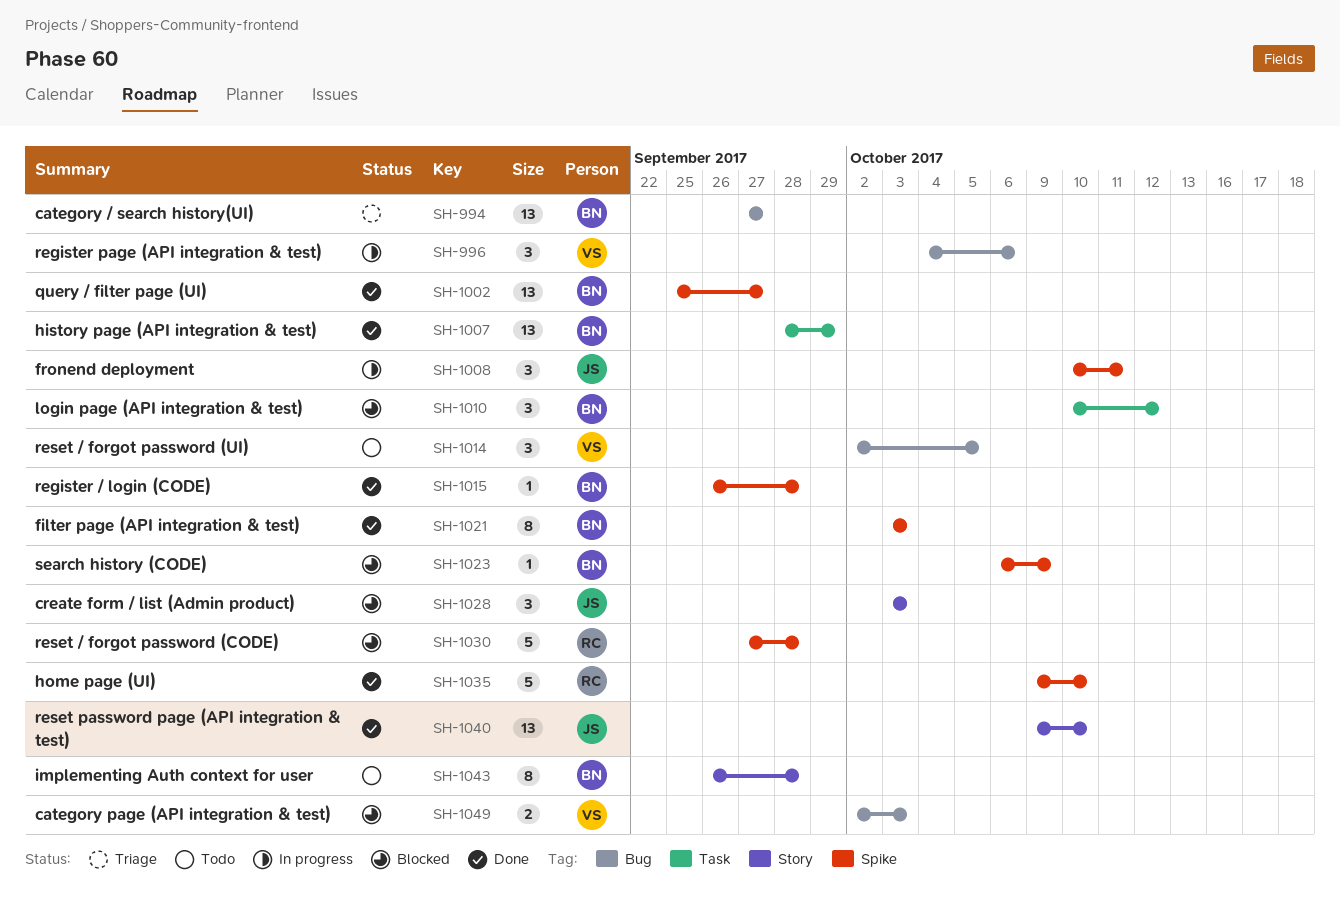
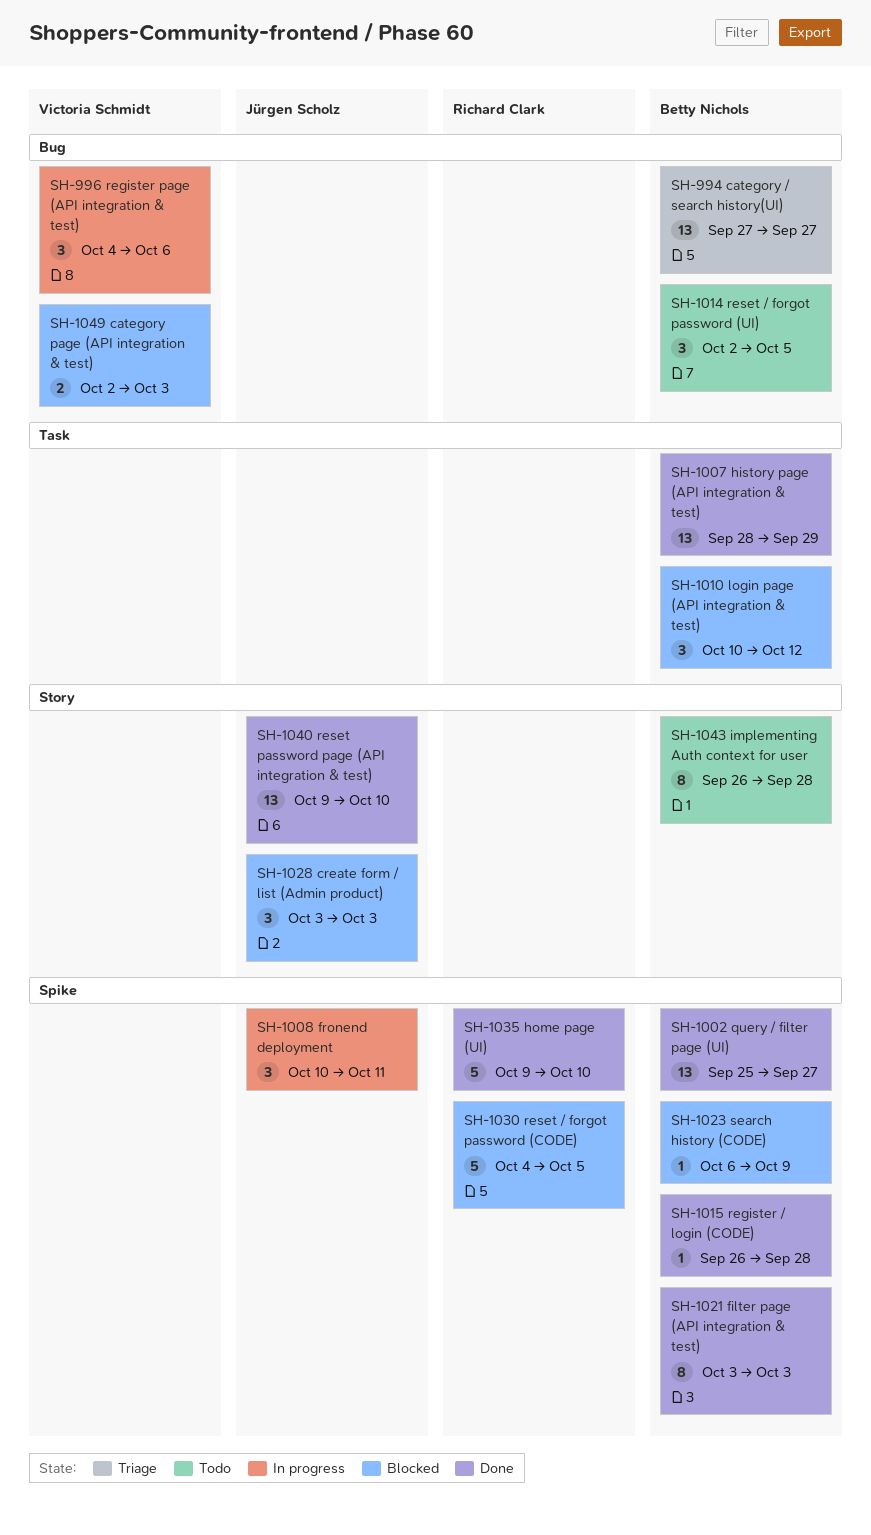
SH-1014, owner: Victoria Schmidt -> Betty Nichols
SH-1030, start: Sep 27 -> Oct 4
SH-1030, due: Sep 28 -> Oct 5

